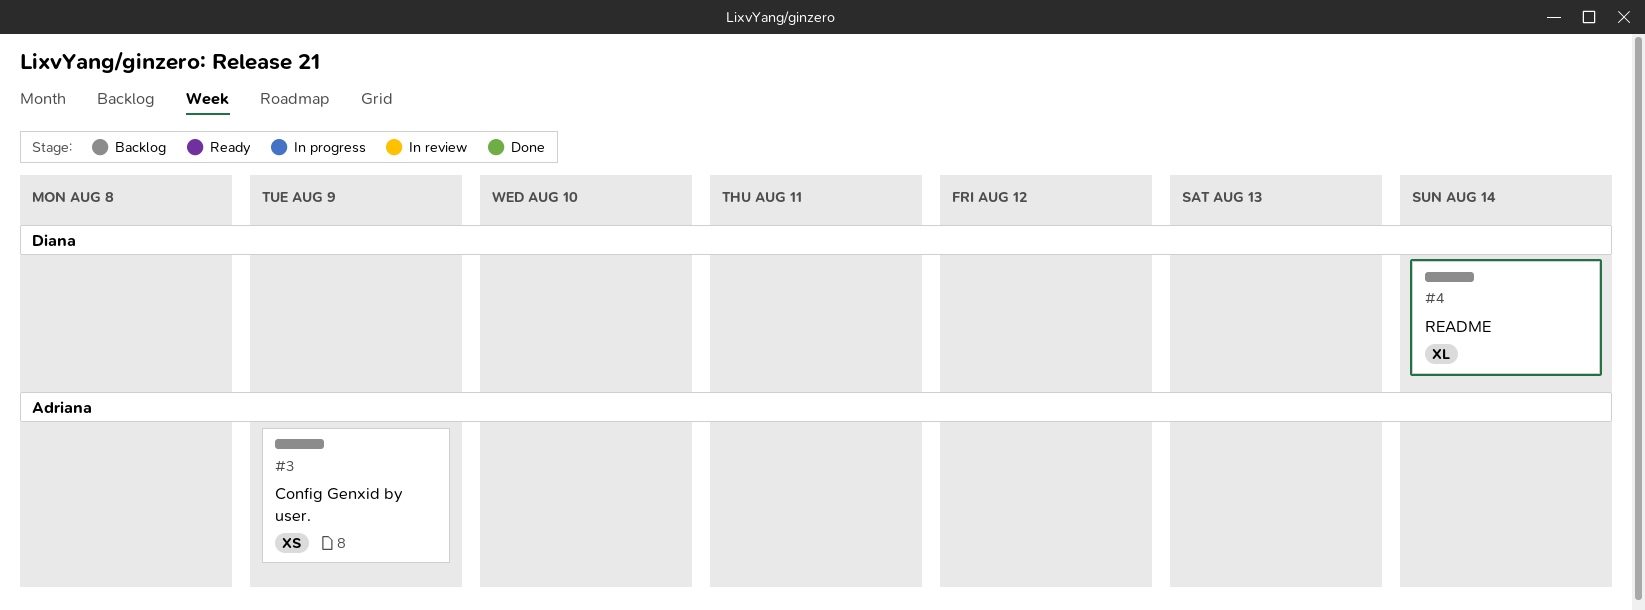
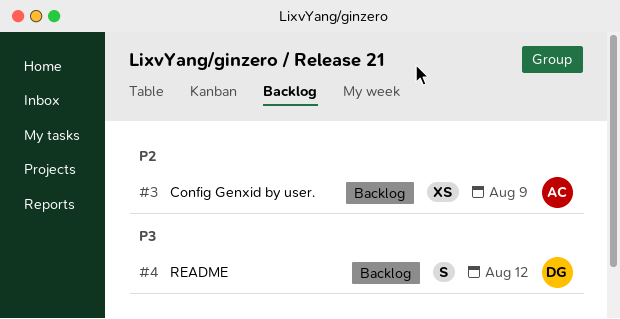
#4, estimate: XL -> S
#4, due: Aug 14 -> Aug 12

